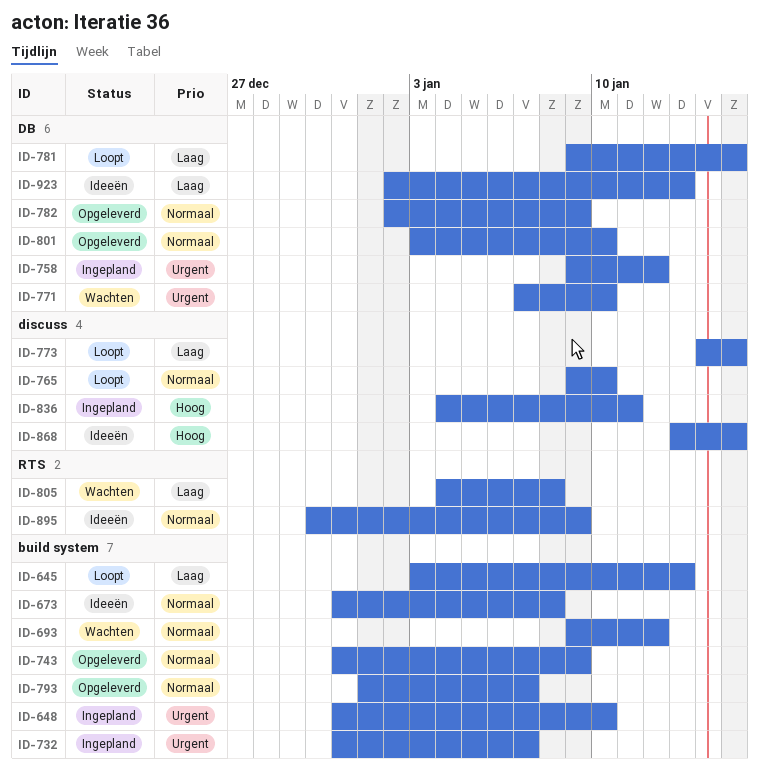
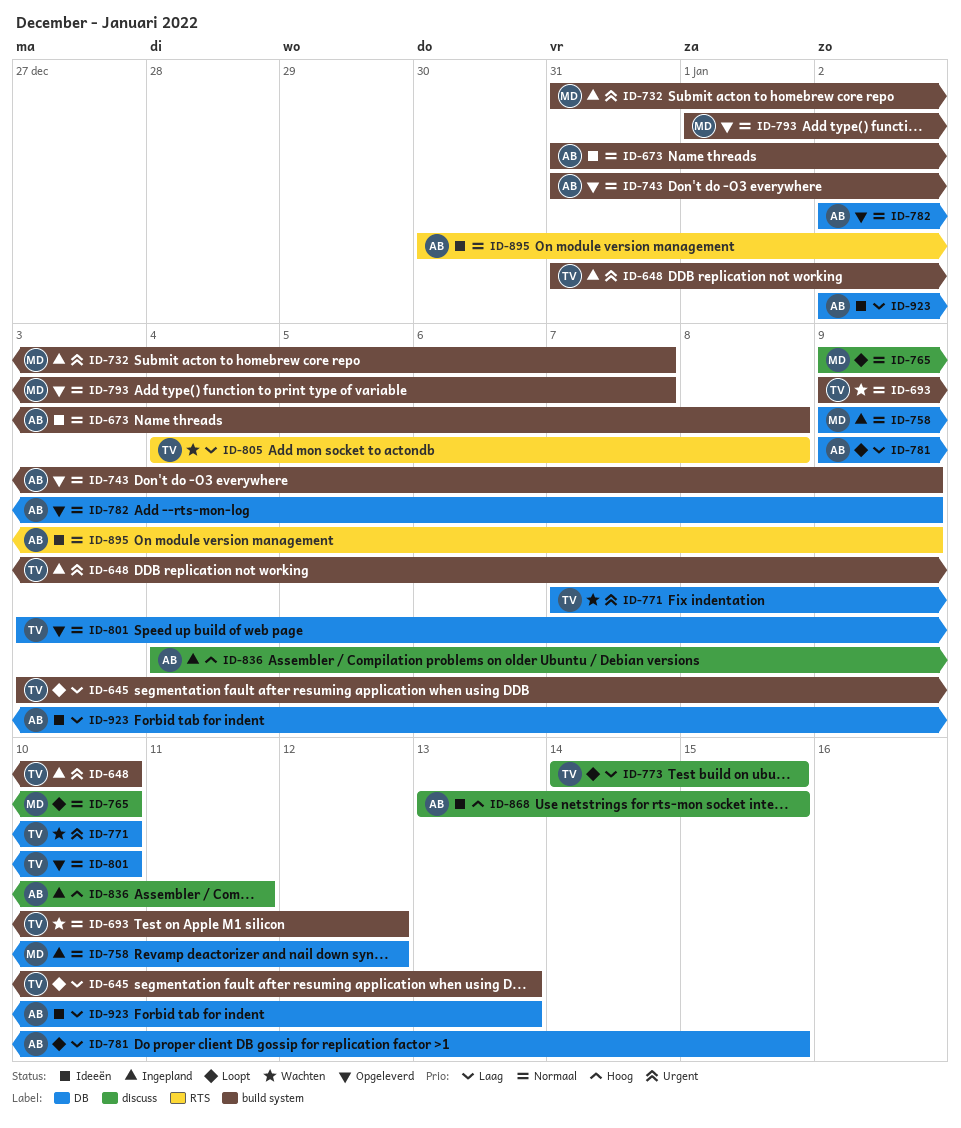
ID-758, priority: Urgent -> Normaal

